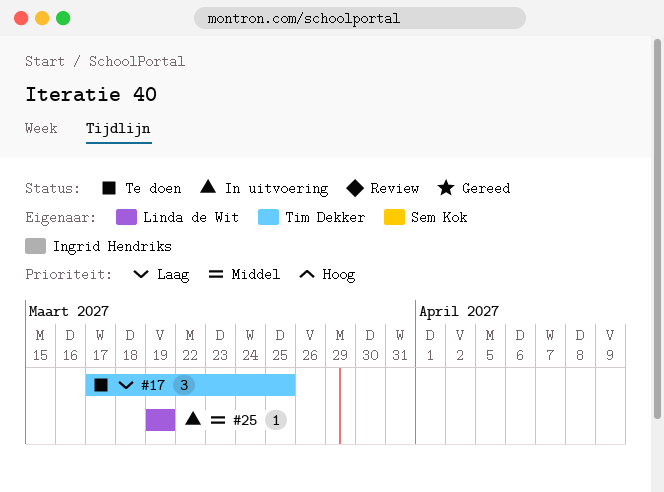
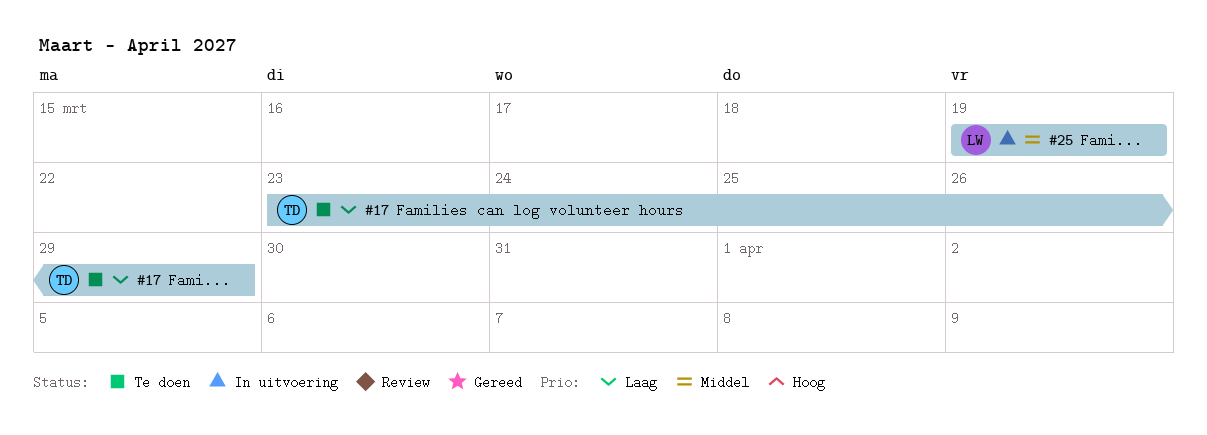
#17, start: Mar 17 -> Mar 23
#17, due: Mar 25 -> Mar 29

